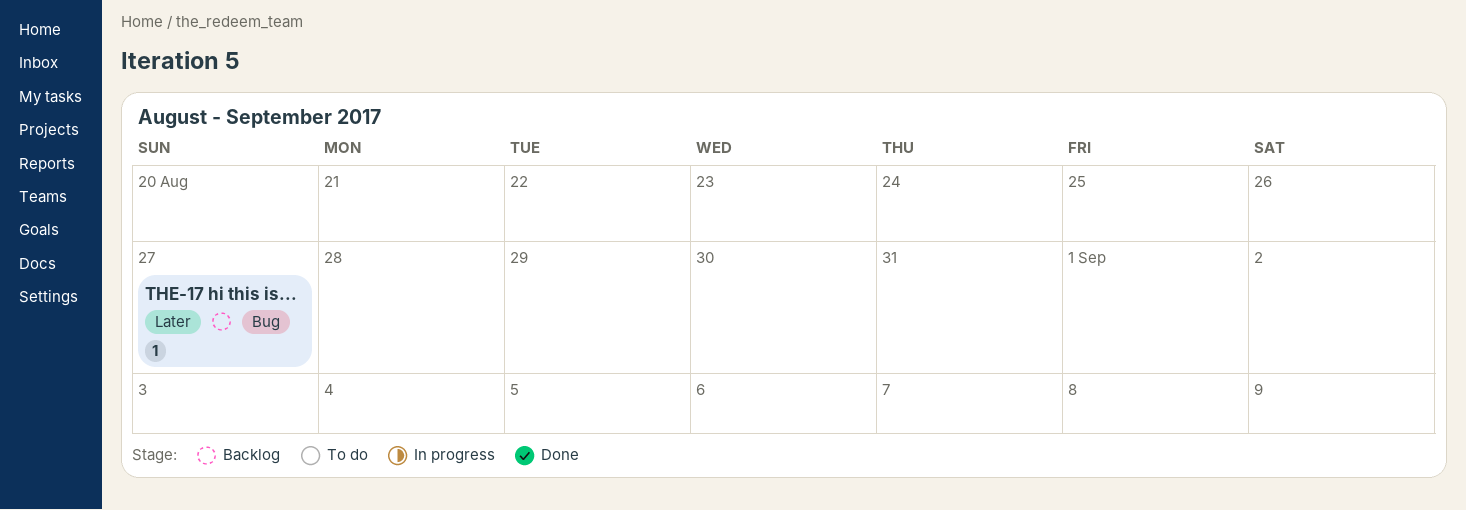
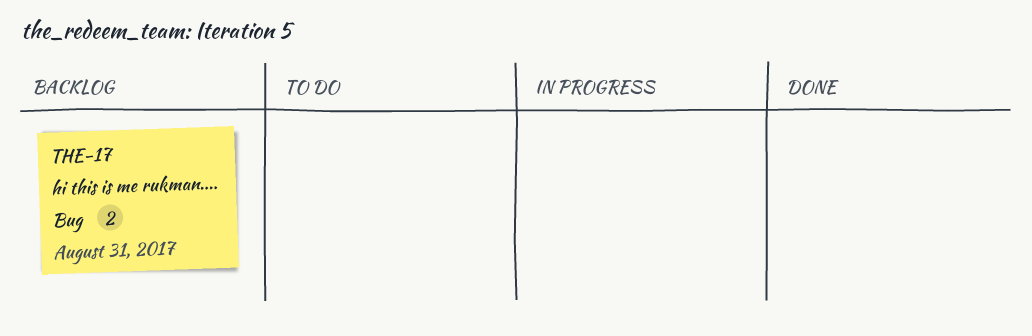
THE-17, estimate: 1 -> 2
THE-17, due: Aug 27 -> Aug 31

